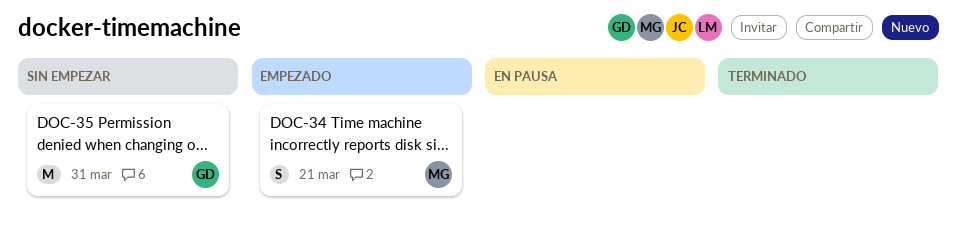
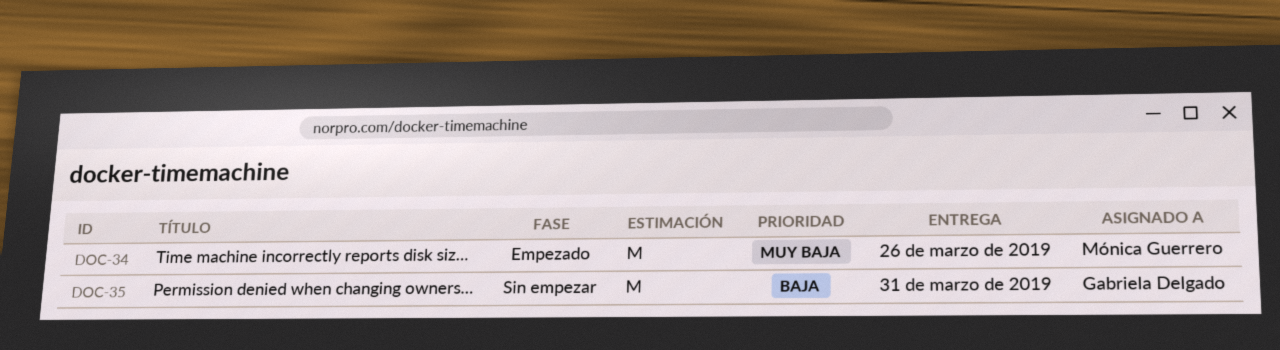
DOC-34, estimate: S -> M
DOC-34, due: Mar 21 -> Mar 26

